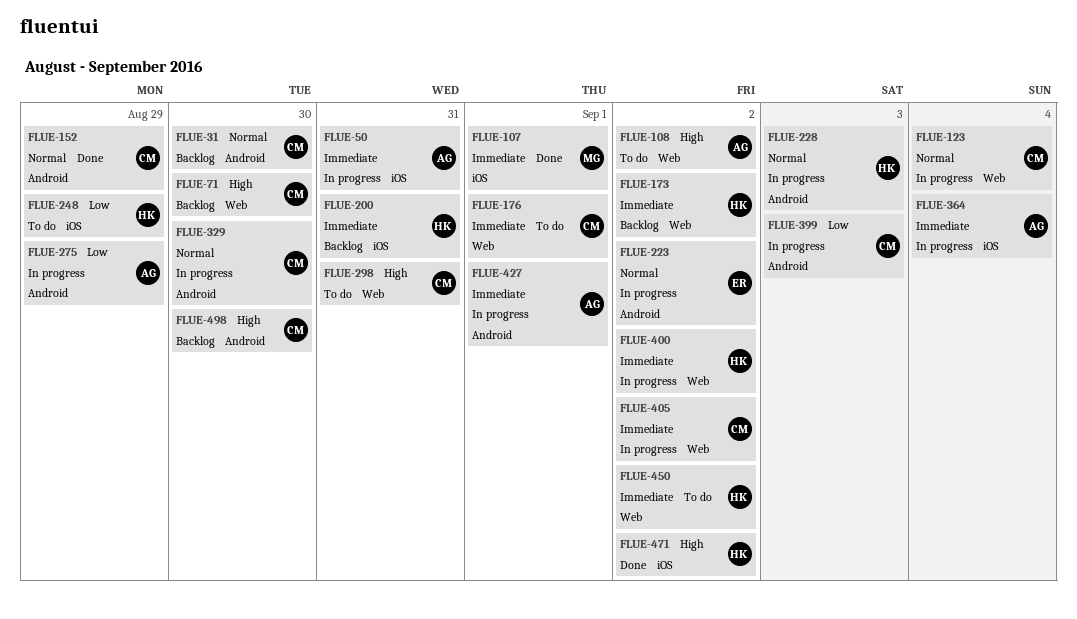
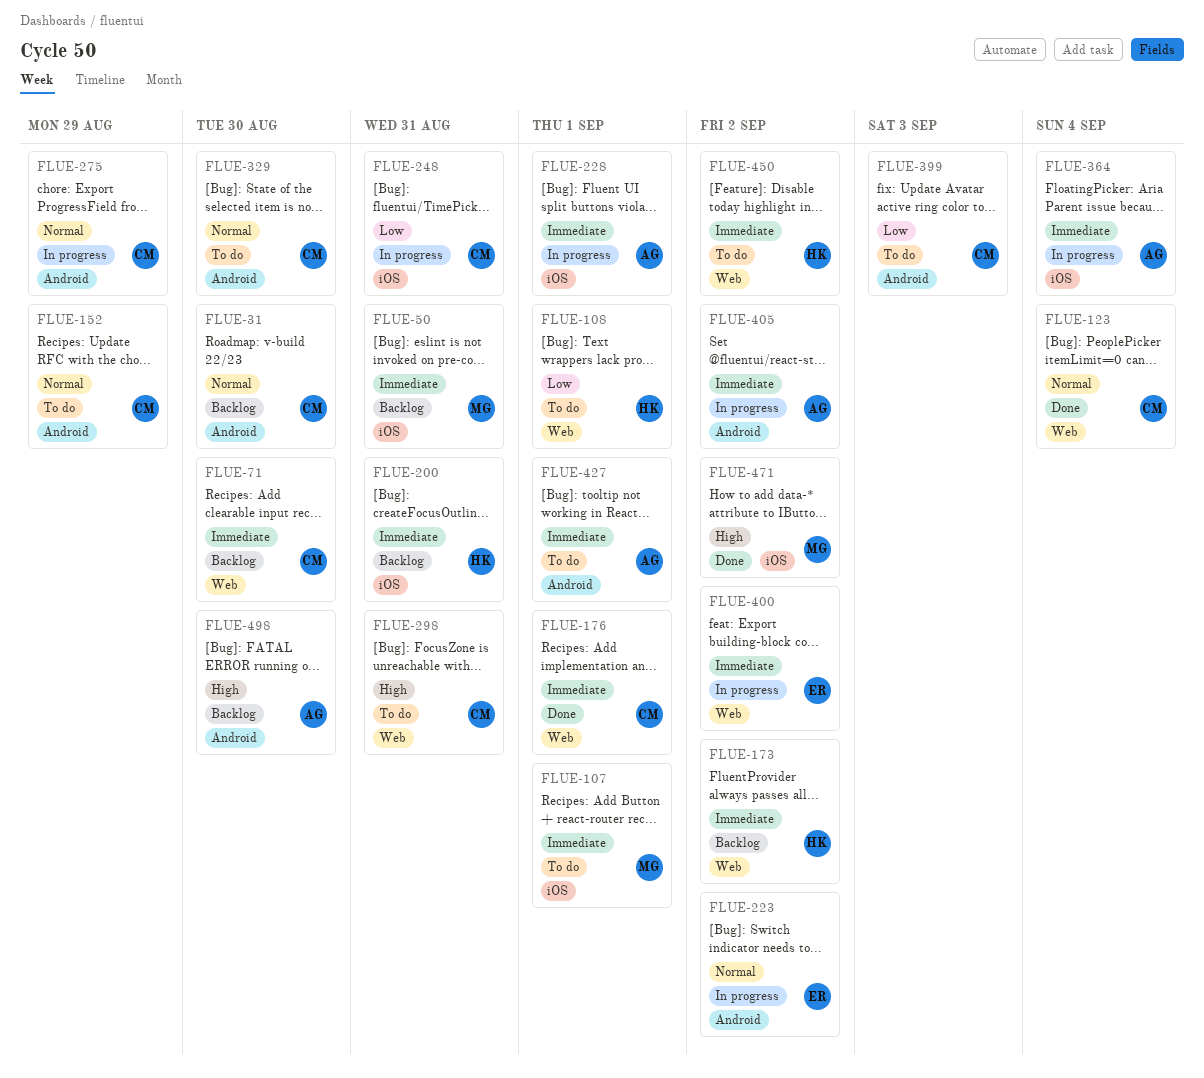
FLUE-50, status: In progress -> Backlog
FLUE-50, owner: AG -> MG
FLUE-71, priority: High -> Immediate
FLUE-107, status: Done -> To do
FLUE-108, owner: AG -> HK
FLUE-108, priority: High -> Low
FLUE-108, due: Sep 2 -> Sep 1
FLUE-123, status: In progress -> Done
FLUE-152, status: Done -> To do
FLUE-176, status: To do -> Done
FLUE-228, owner: HK -> AG
FLUE-228, priority: Normal -> Immediate
FLUE-228, label: Android -> iOS
FLUE-228, due: Sep 3 -> Sep 1
FLUE-248, status: To do -> In progress
FLUE-248, owner: HK -> CM
FLUE-248, due: Aug 29 -> Aug 31
FLUE-275, owner: AG -> CM
FLUE-275, priority: Low -> Normal
FLUE-329, status: In progress -> To do
FLUE-399, status: In progress -> To do
FLUE-400, owner: HK -> ER
FLUE-405, owner: CM -> AG
FLUE-405, label: Web -> Android
FLUE-427, status: In progress -> To do
FLUE-471, owner: HK -> MG
FLUE-498, owner: CM -> AG

